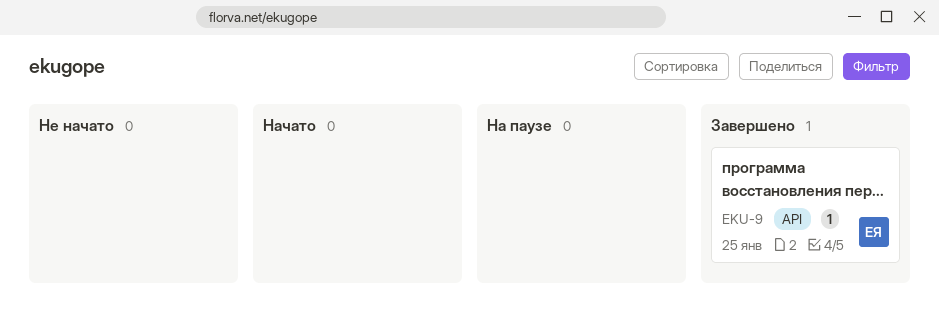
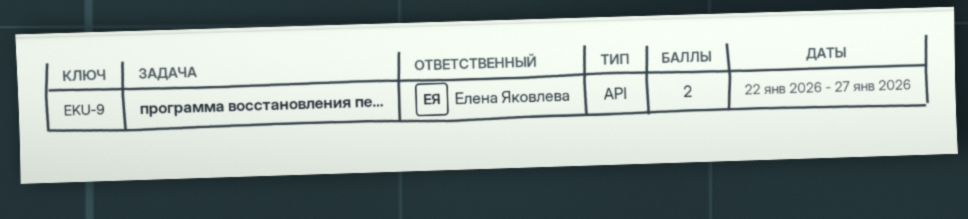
EKU-9, estimate: 1 -> 2
EKU-9, due: Jan 25 -> Jan 27

